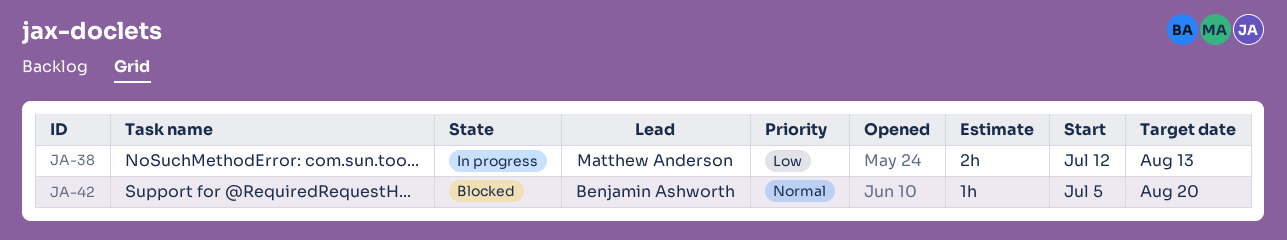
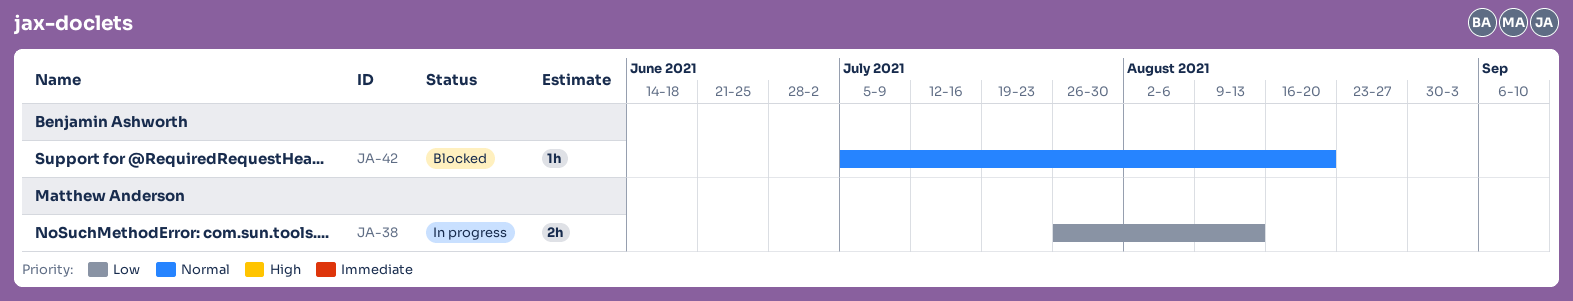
JA-38, start: Jul 12 -> Jul 26

